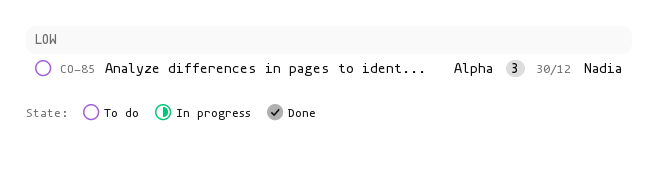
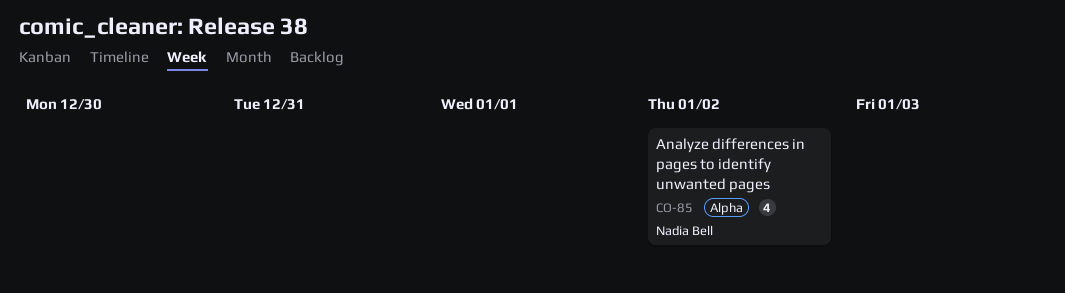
CO-85, estimate: 3 -> 4
CO-85, due: Dec 30 -> Jan 2

